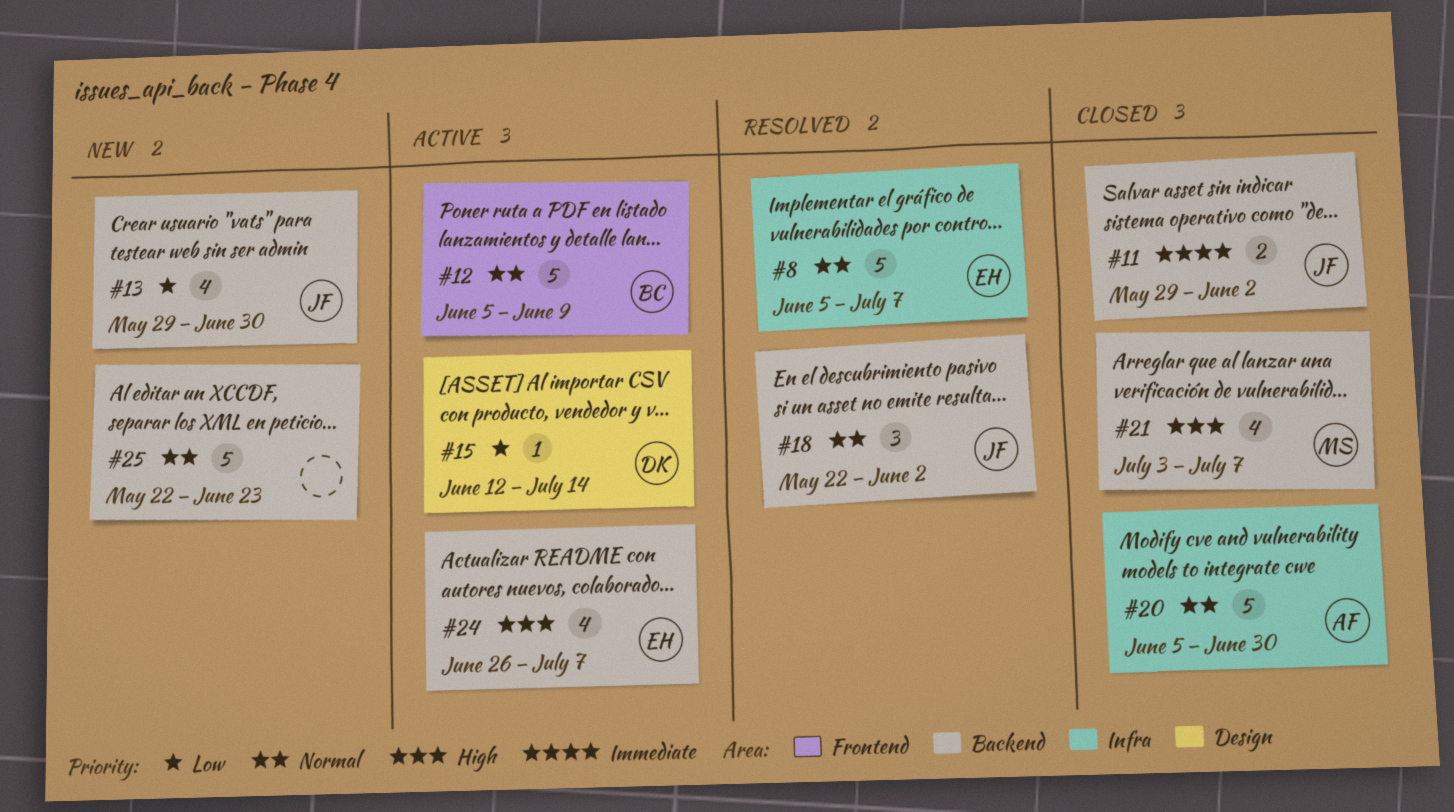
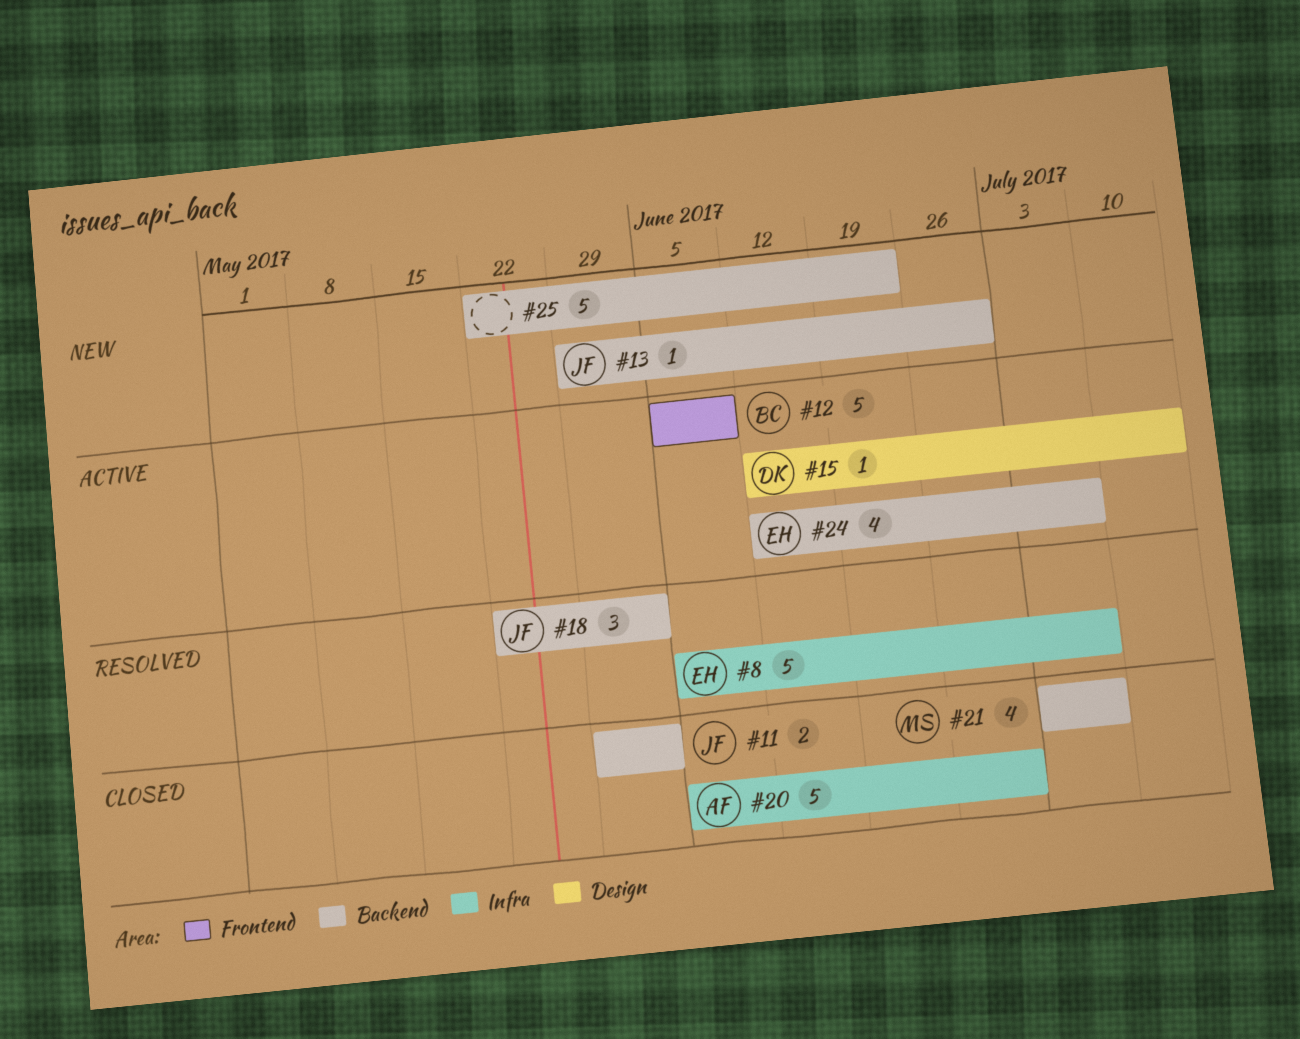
#13, estimate: 4 -> 1
#24, start: Jun 26 -> Jun 12

